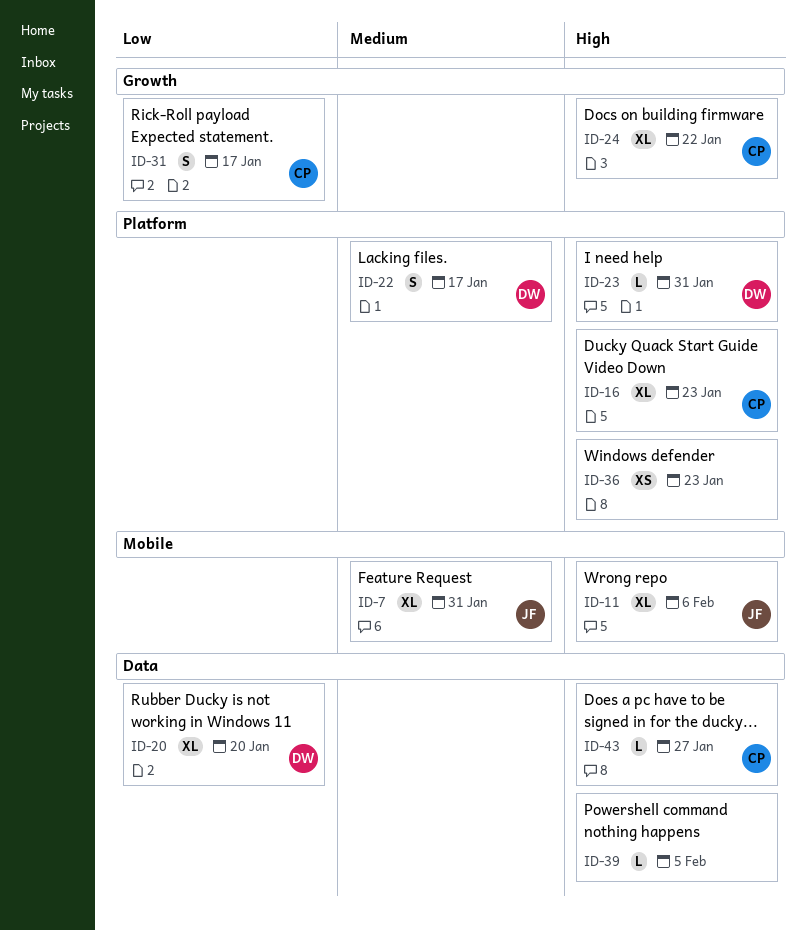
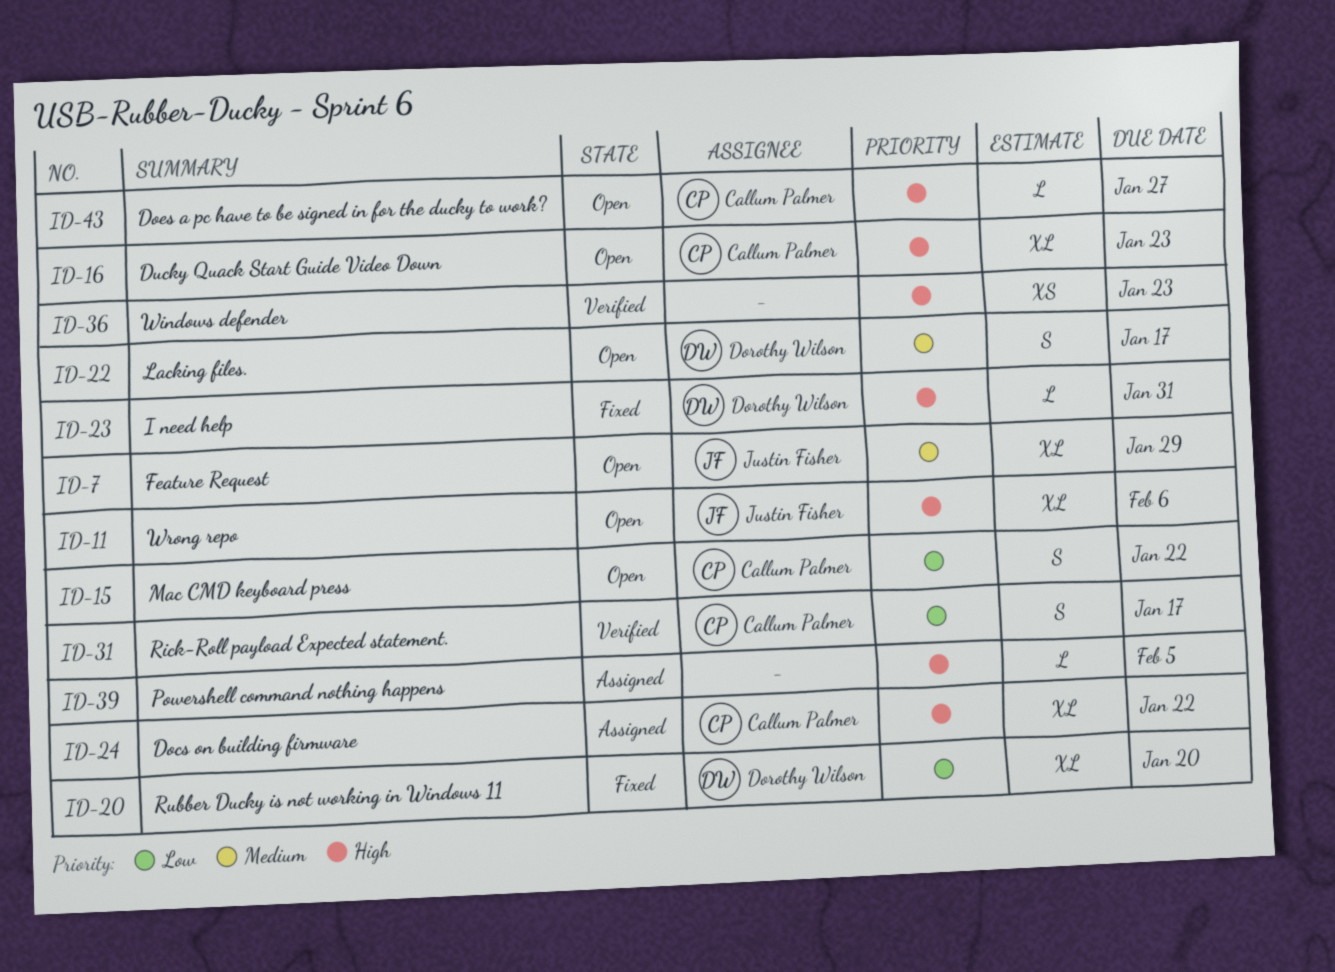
ID-7, due: Jan 31 -> Jan 29
ID-15: none -> present

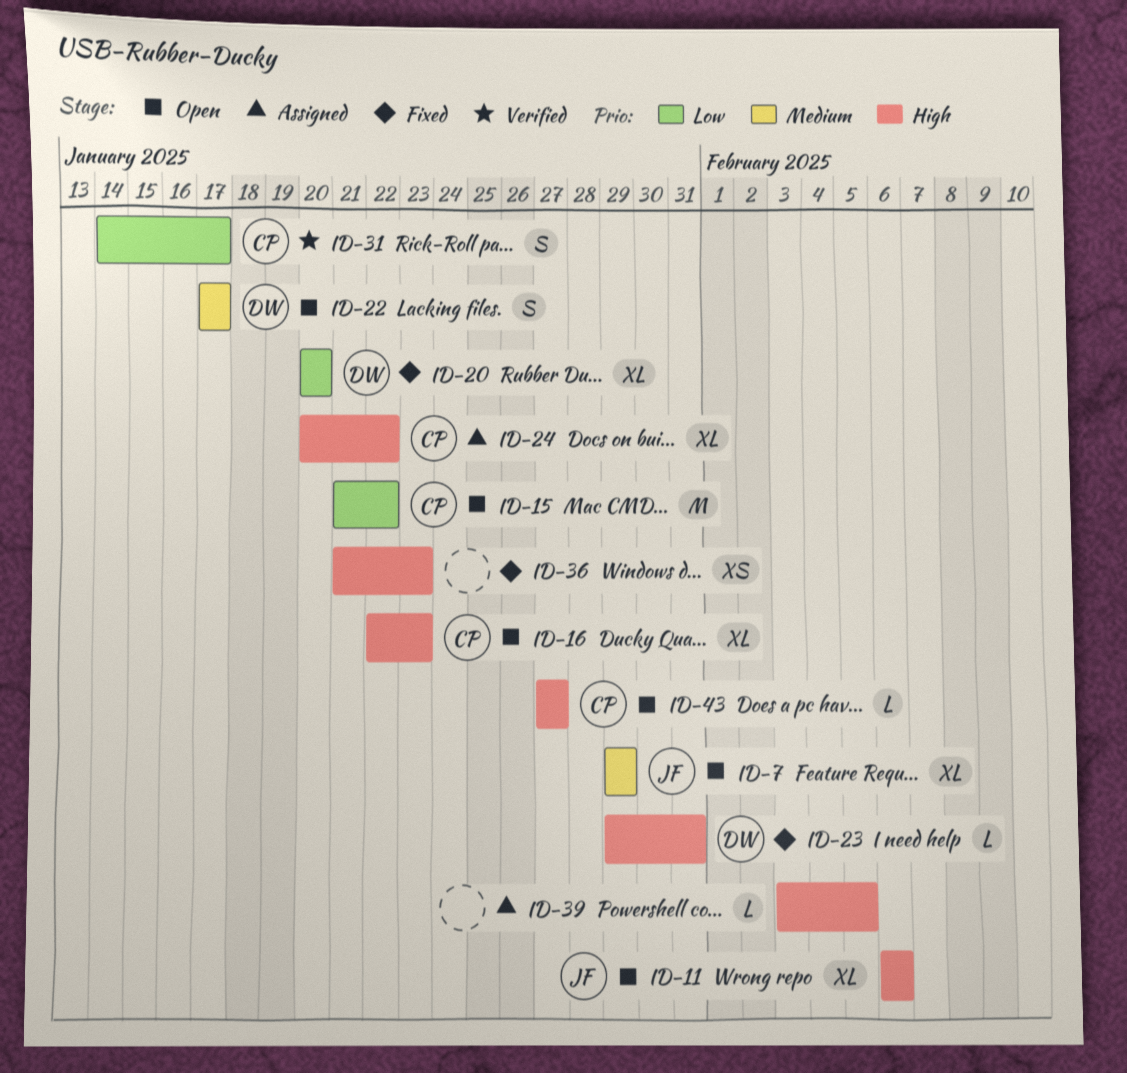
ID-15, estimate: S -> M
ID-36, status: Verified -> Fixed

